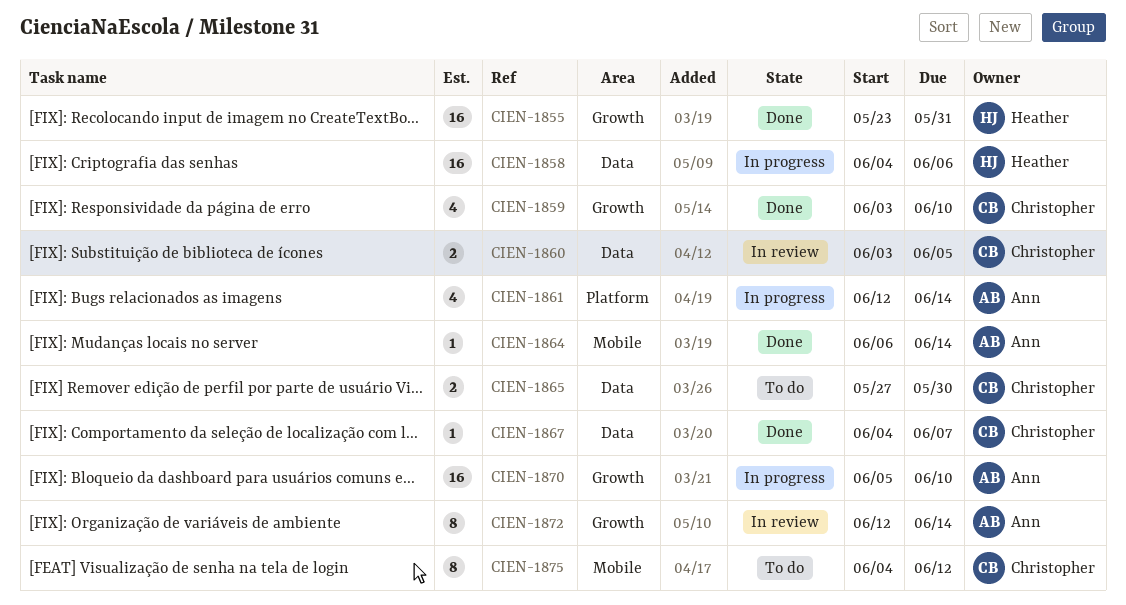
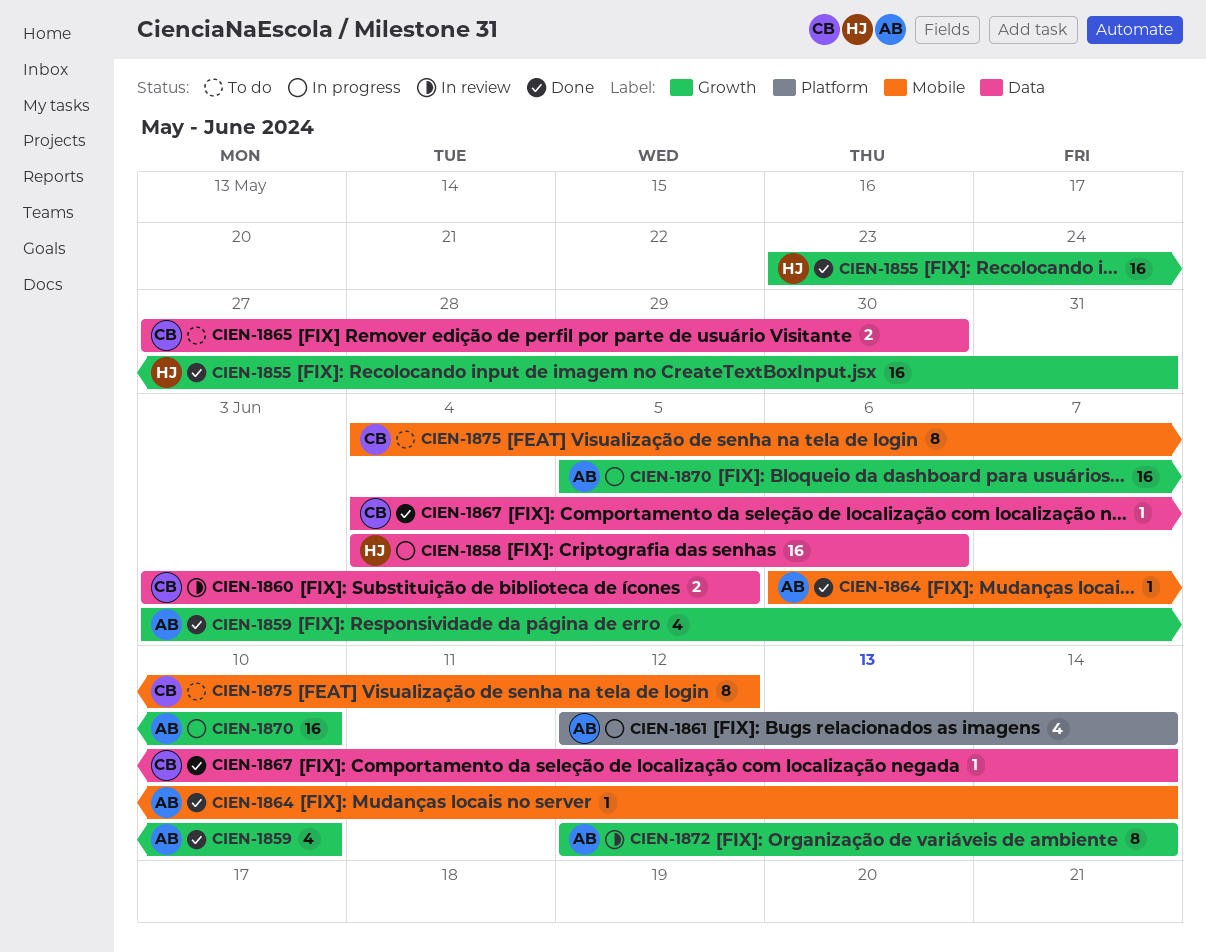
CIEN-1859, owner: Christopher -> Ann
CIEN-1867, due: Jun 7 -> Jun 14

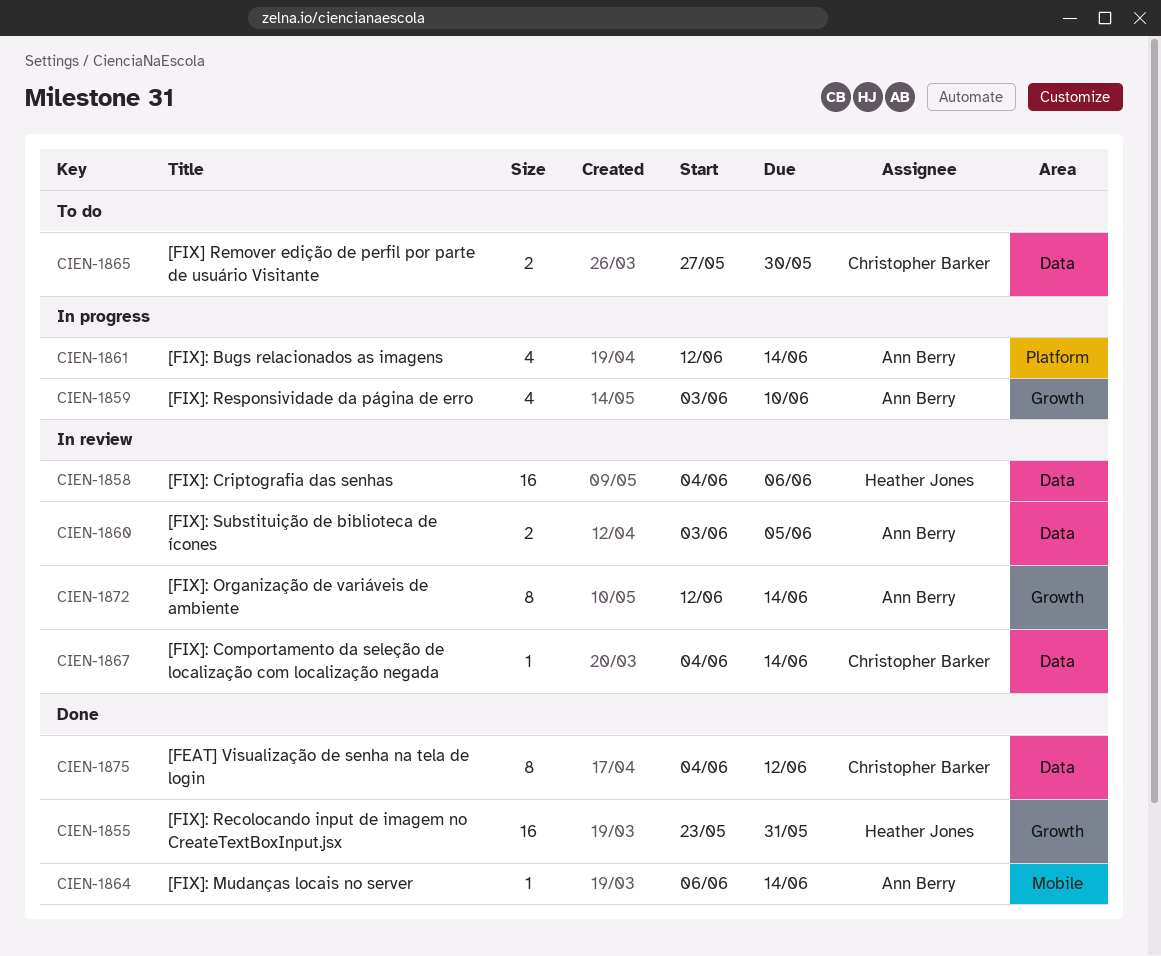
CIEN-1858, status: In progress -> In review
CIEN-1859, status: Done -> In progress
CIEN-1860, owner: Christopher Barker -> Ann Berry
CIEN-1867, status: Done -> In review
CIEN-1870: present -> none
CIEN-1875, status: To do -> Done
CIEN-1875, label: Mobile -> Data

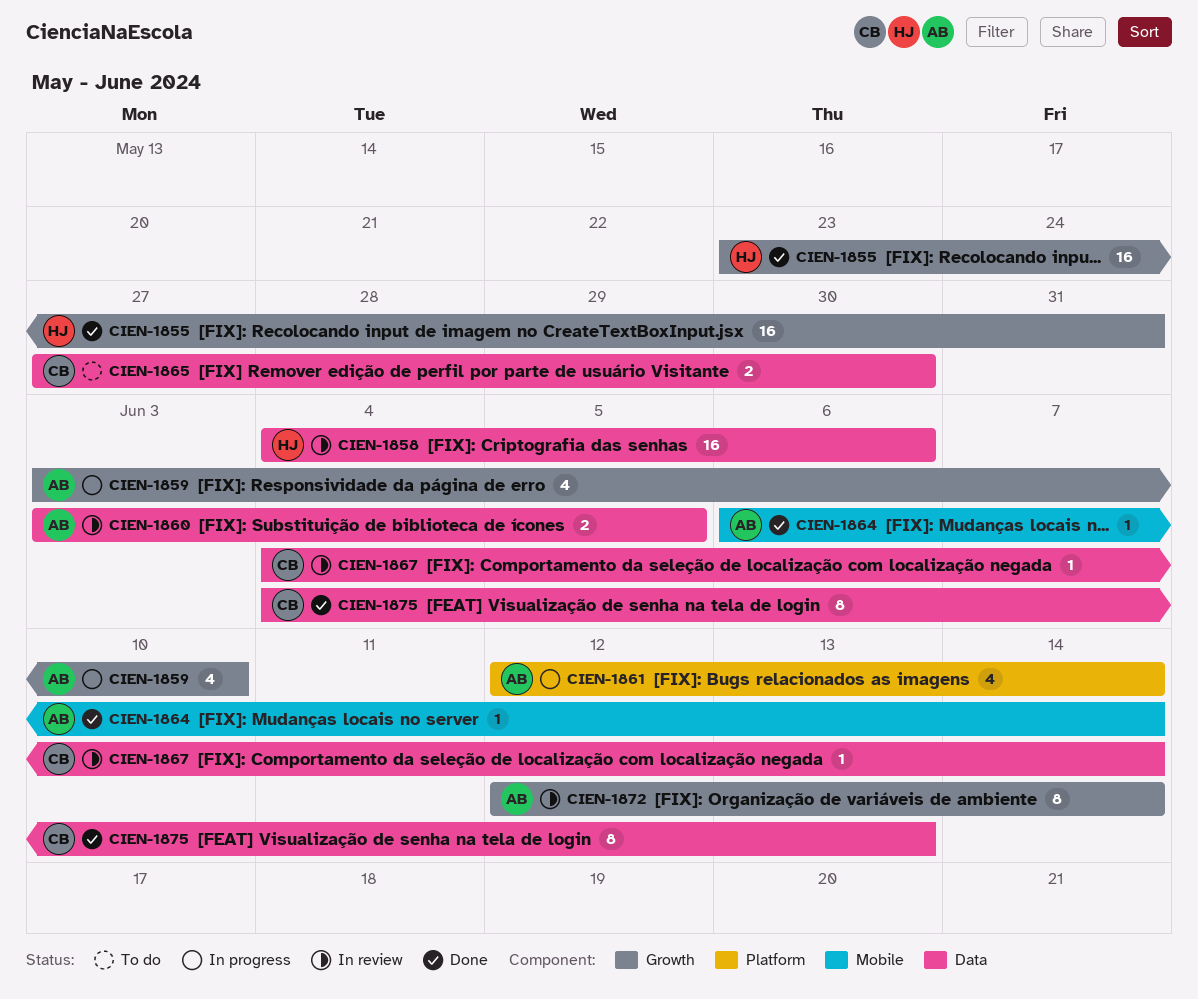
CIEN-1875, due: Jun 12 -> Jun 13

